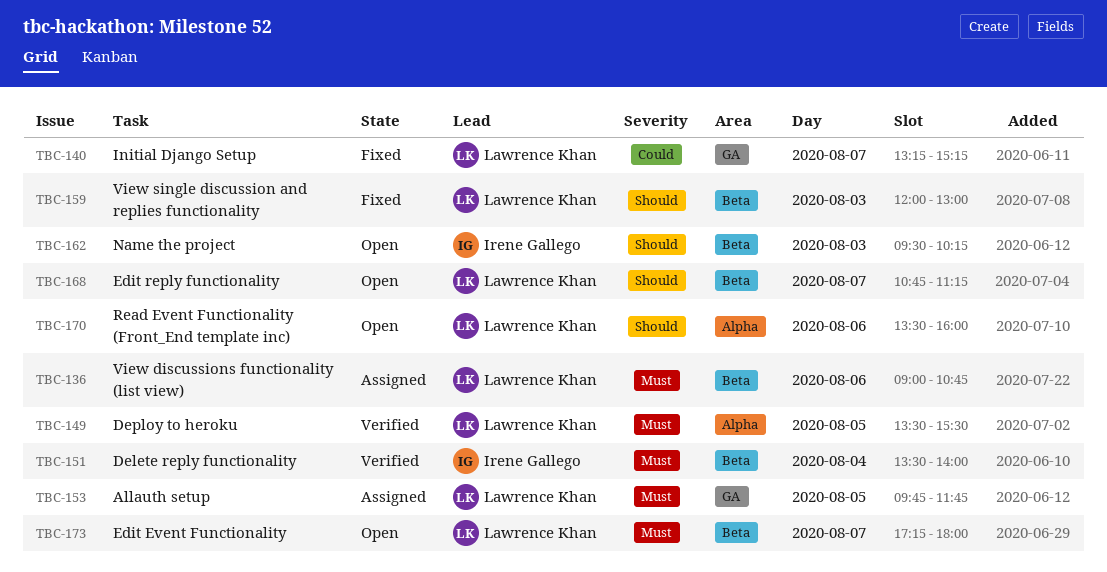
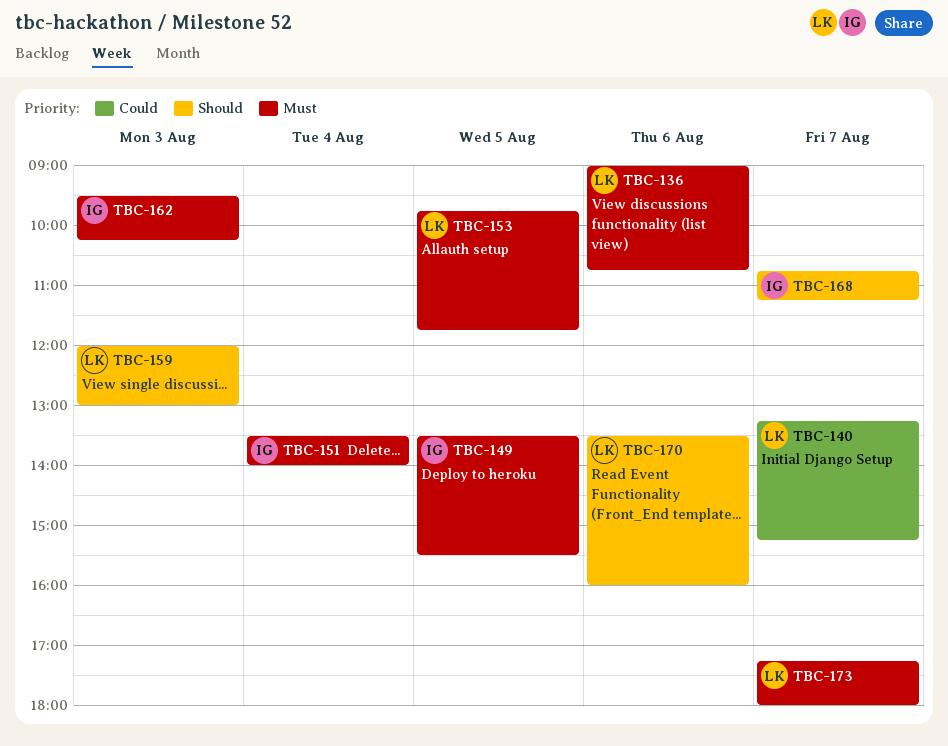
TBC-149, owner: Lawrence Khan -> Irene Gallego
TBC-162, priority: Should -> Must
TBC-168, owner: Lawrence Khan -> Irene Gallego

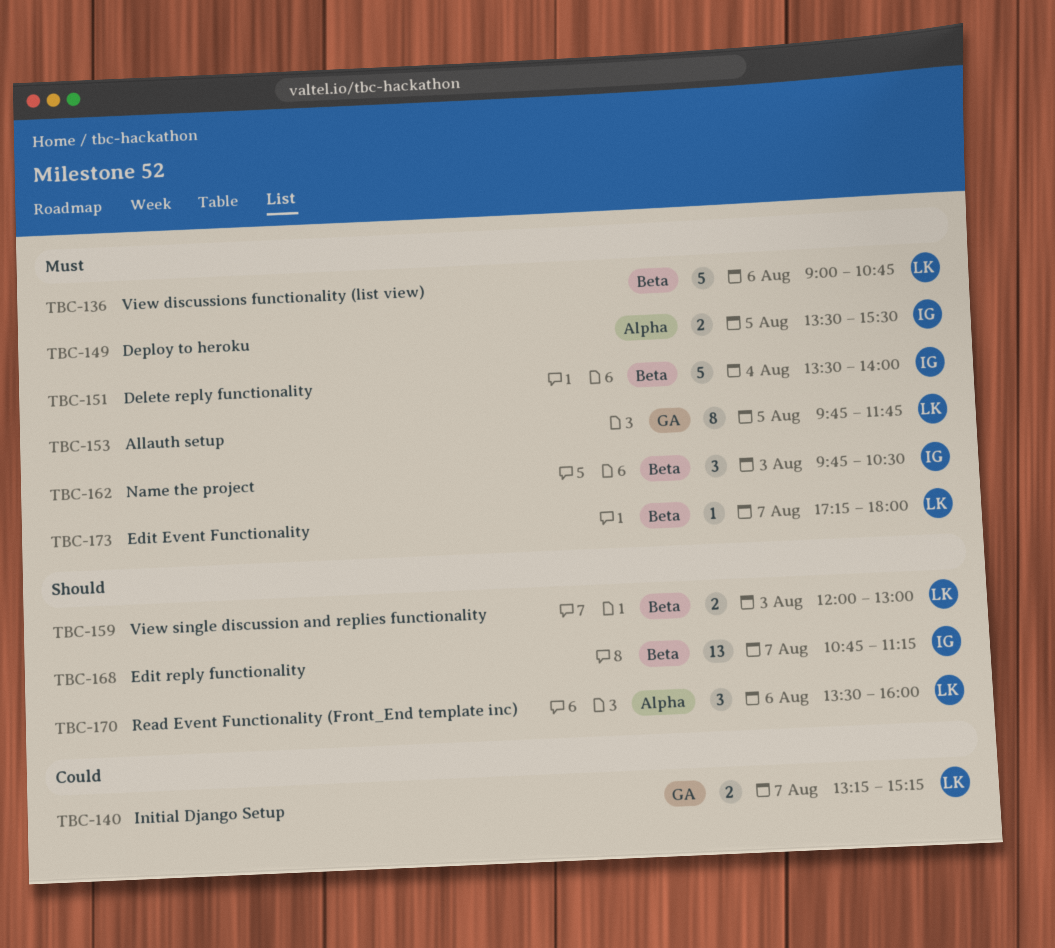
TBC-162, begins: 09:30 -> 09:45
TBC-162, ends: 10:15 -> 10:30

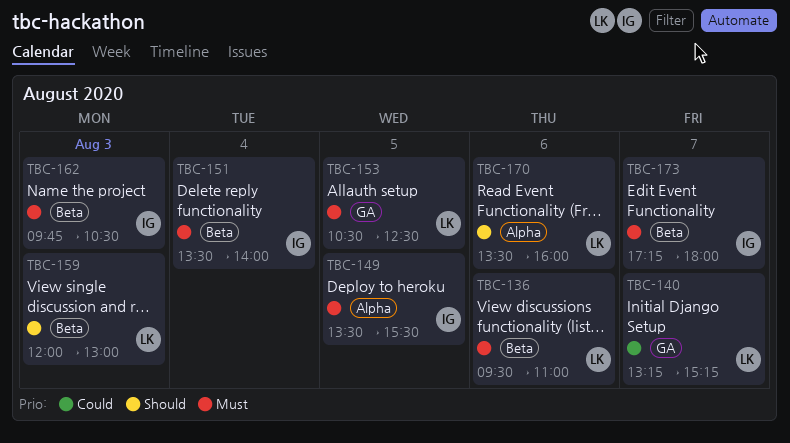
TBC-136, begins: 09:00 -> 09:30
TBC-136, ends: 10:45 -> 11:00
TBC-153, begins: 09:45 -> 10:30
TBC-153, ends: 11:45 -> 12:30
TBC-168: present -> none
TBC-173, owner: LK -> IG

